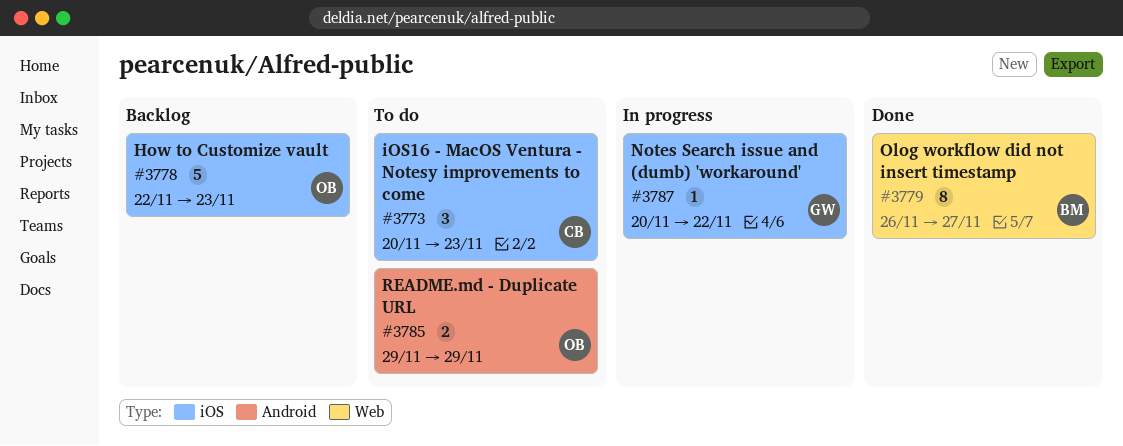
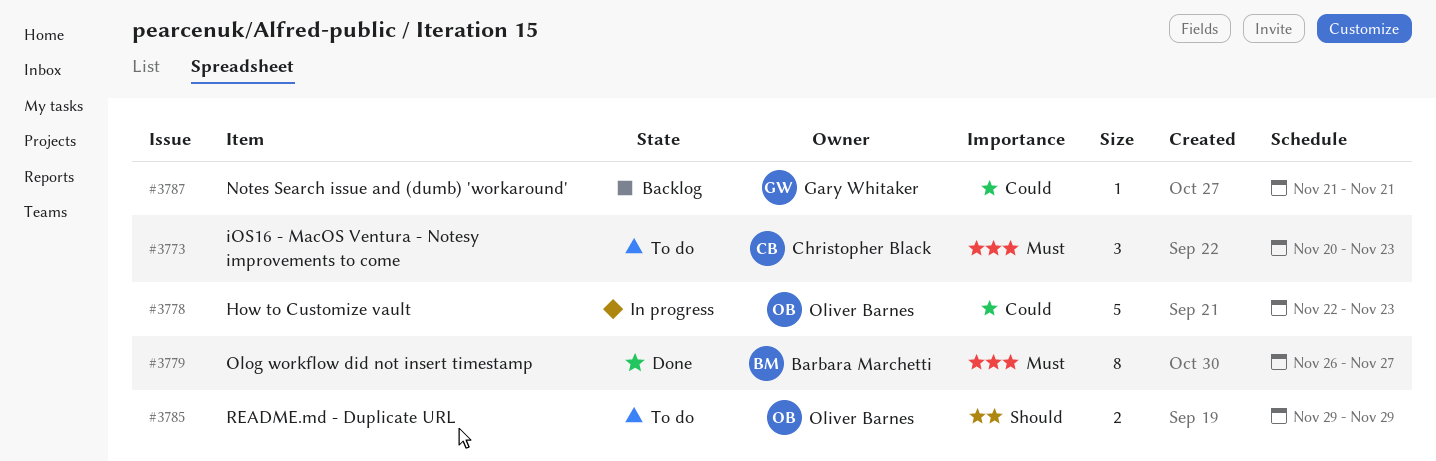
#3778, status: Backlog -> In progress
#3787, status: In progress -> Backlog
#3787, start: Nov 20 -> Nov 21
#3787, due: Nov 22 -> Nov 21

